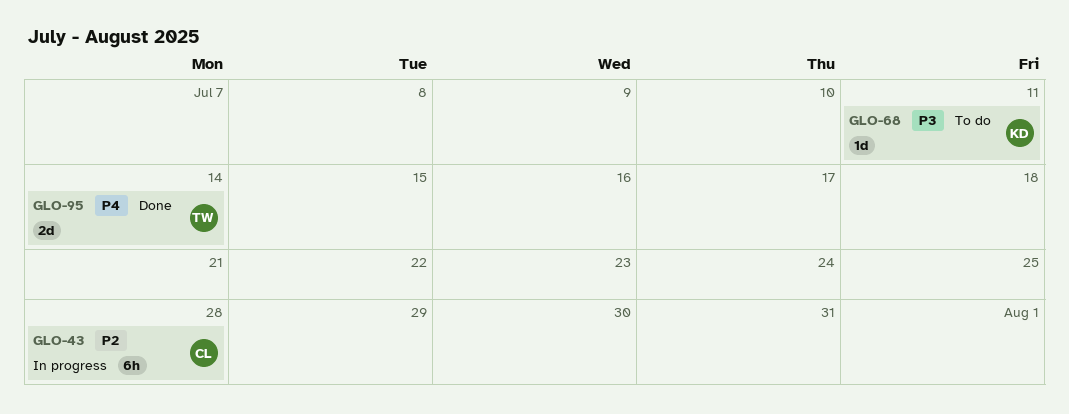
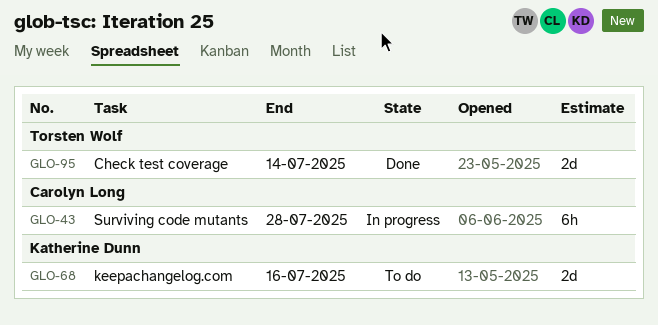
GLO-68, estimate: 1d -> 2d
GLO-68, due: Jul 11 -> Jul 16

